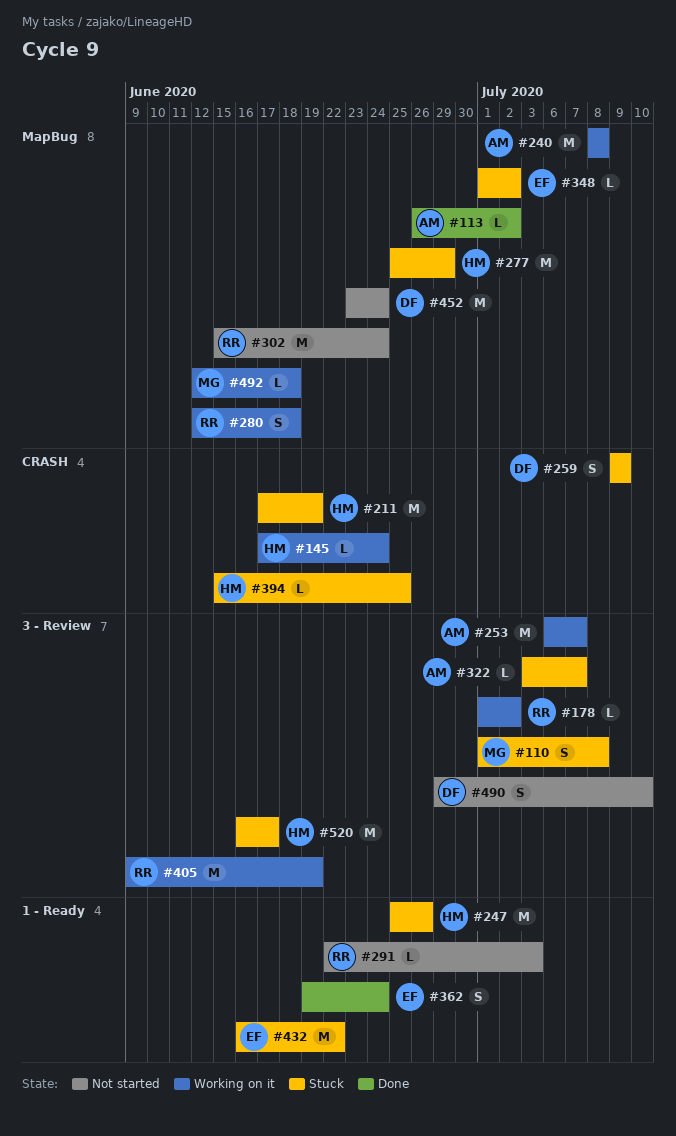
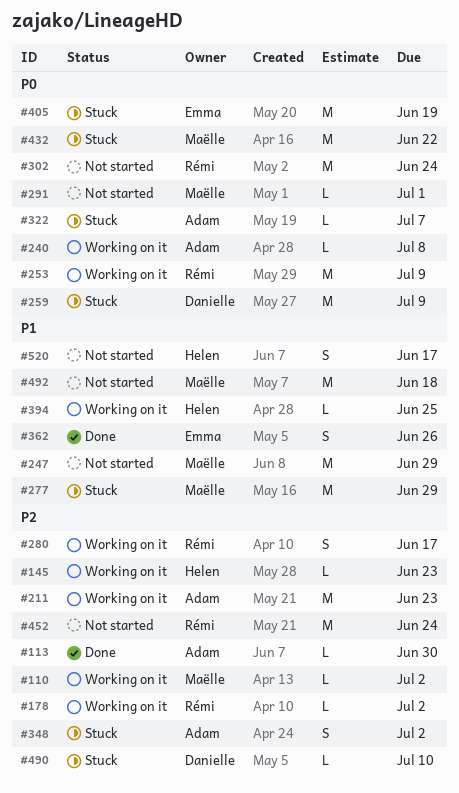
#110, status: Stuck -> Working on it
#110, estimate: S -> L
#110, due: Jul 8 -> Jul 2
#113, due: Jul 2 -> Jun 30
#145, due: Jun 24 -> Jun 23
#211, status: Stuck -> Working on it
#211, owner: Helen -> Adam
#211, due: Jun 19 -> Jun 23
#240, estimate: M -> L
#247, status: Stuck -> Not started
#247, owner: Helen -> Maëlle
#247, due: Jun 26 -> Jun 29
#253, owner: Adam -> Rémi
#253, due: Jul 7 -> Jul 9
#259, estimate: S -> M
#277, owner: Helen -> Maëlle
#280, due: Jun 18 -> Jun 17
#291, owner: Rémi -> Maëlle
#291, due: Jul 3 -> Jul 1
#348, owner: Emma -> Adam
#348, estimate: L -> S
#362, due: Jun 24 -> Jun 26
#394, status: Stuck -> Working on it
#405, status: Working on it -> Stuck
#405, owner: Rémi -> Emma
#432, owner: Emma -> Maëlle
#452, owner: Danielle -> Rémi
#490, status: Not started -> Stuck
#490, estimate: S -> L
#492, status: Working on it -> Not started
#492, estimate: L -> M
#520, status: Stuck -> Not started
#520, estimate: M -> S

